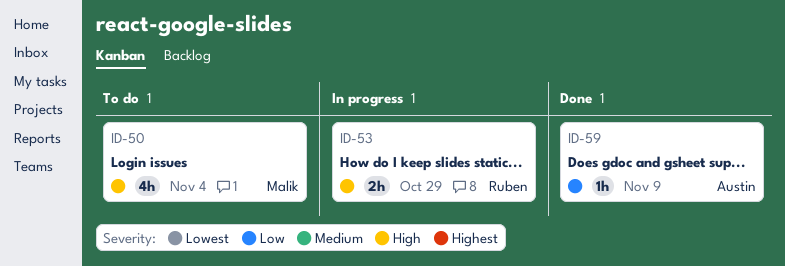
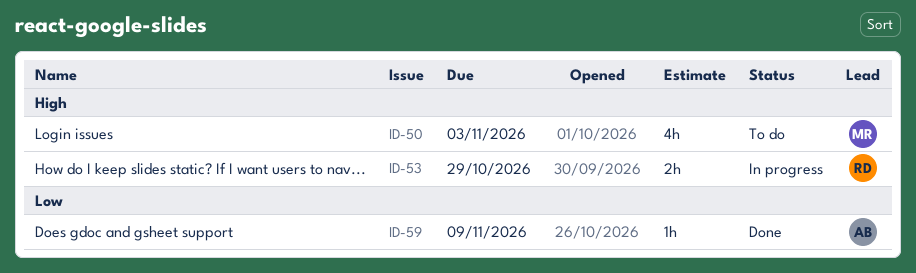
ID-50, due: Nov 4 -> Nov 3

